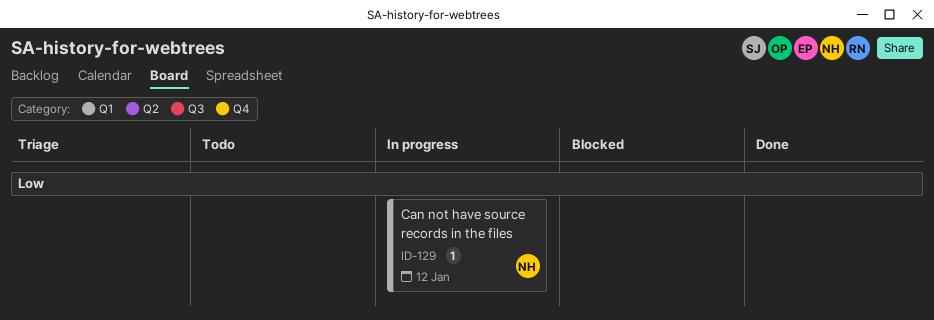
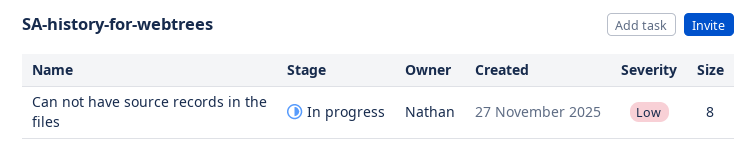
Can not have source records in the files, estimate: 1 -> 8

